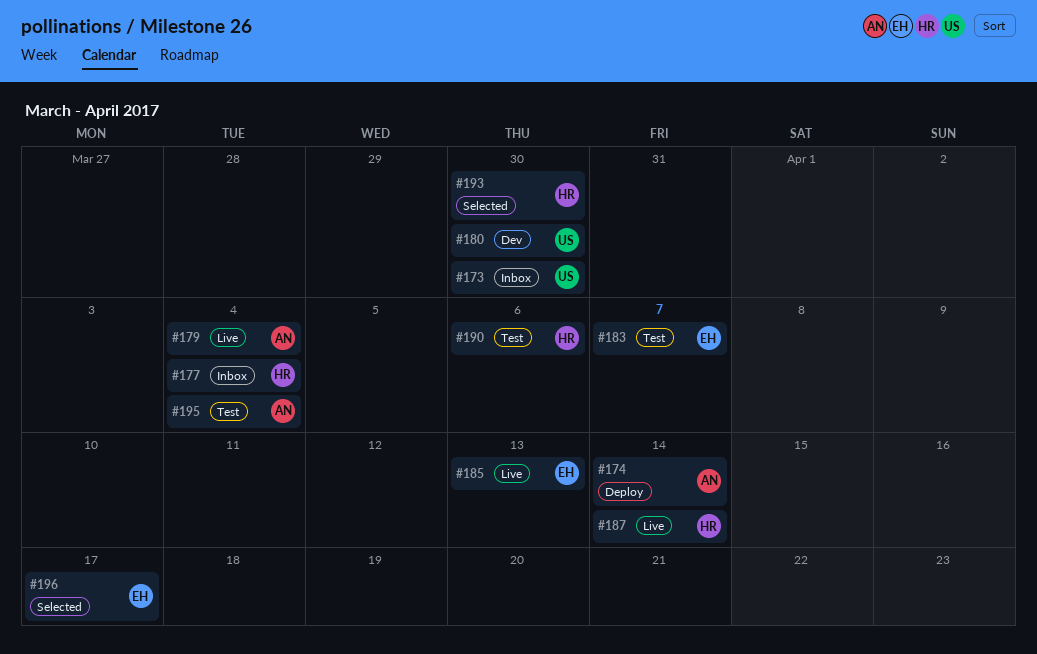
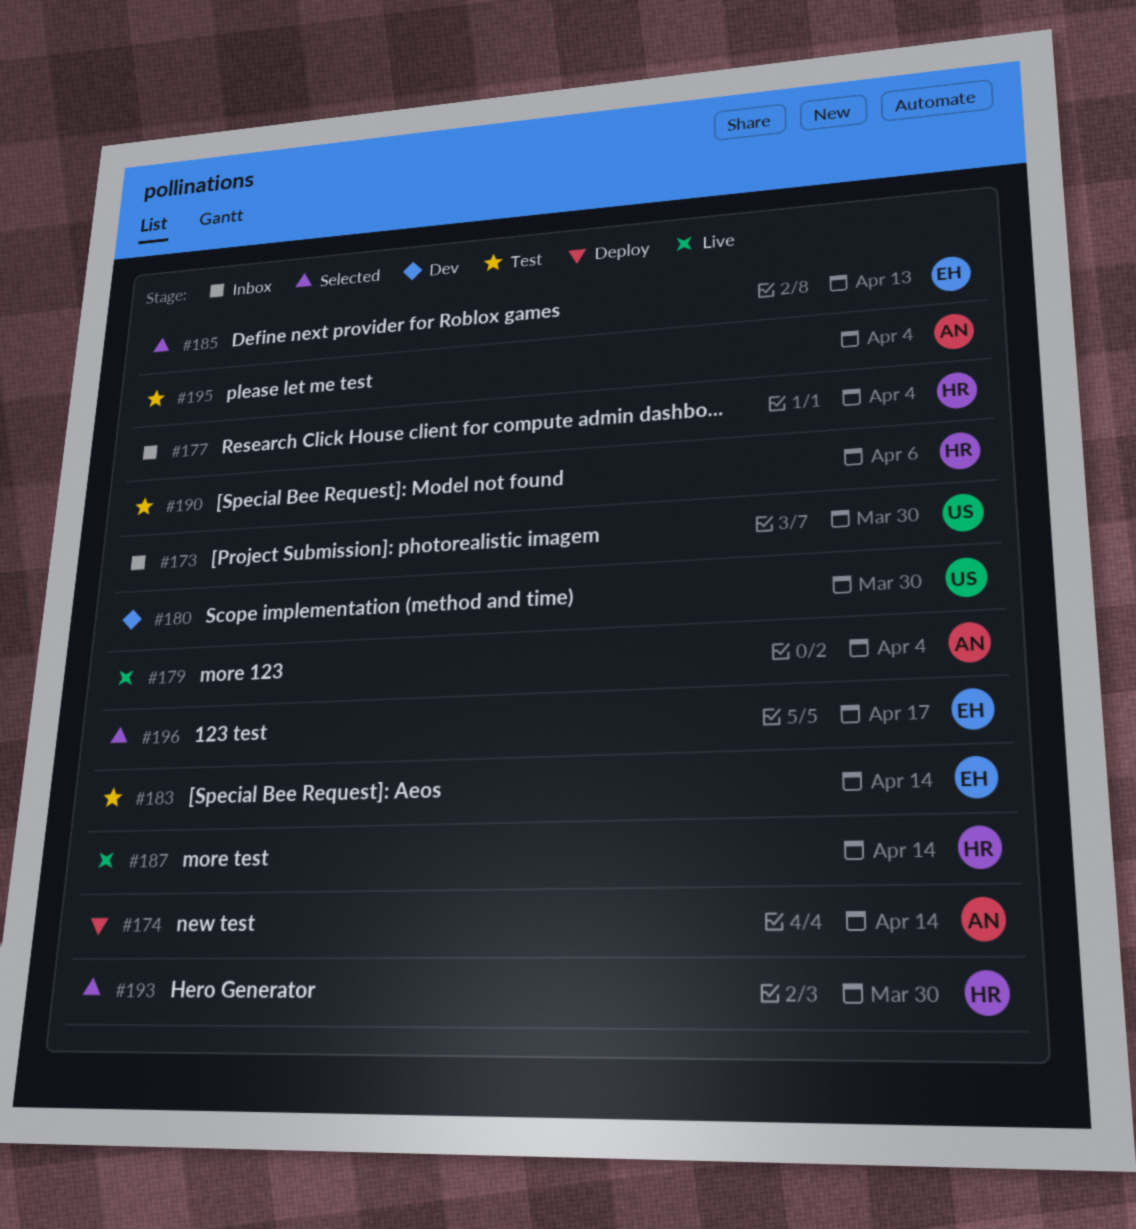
#183, due: Apr 7 -> Apr 14
#185, status: Live -> Selected

